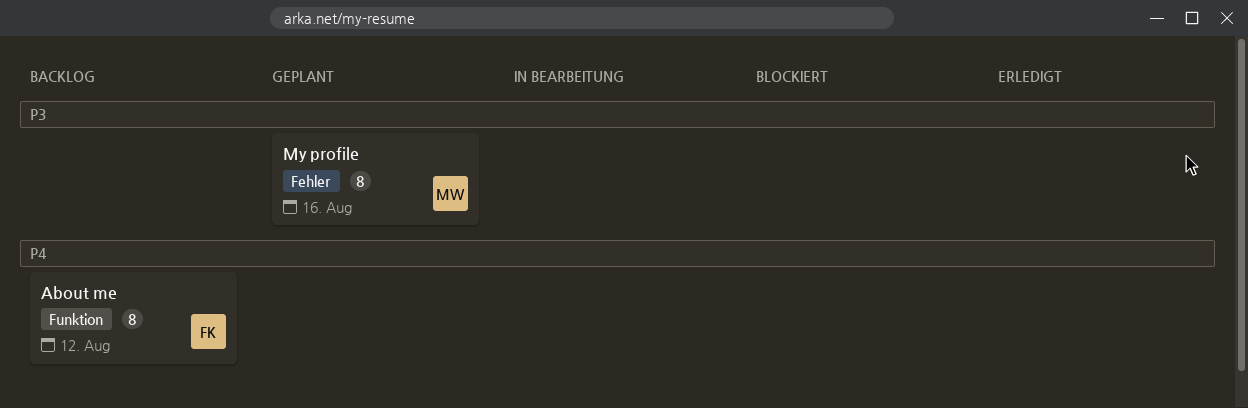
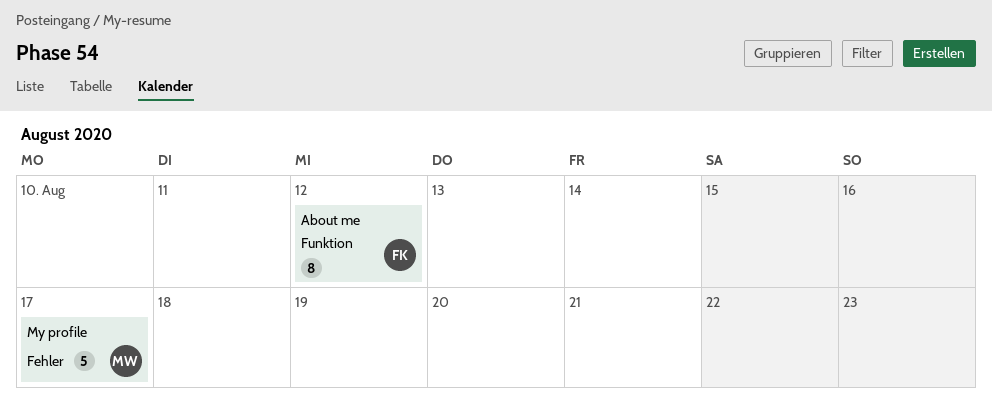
My profile, estimate: 8 -> 5
My profile, due: Aug 16 -> Aug 17

